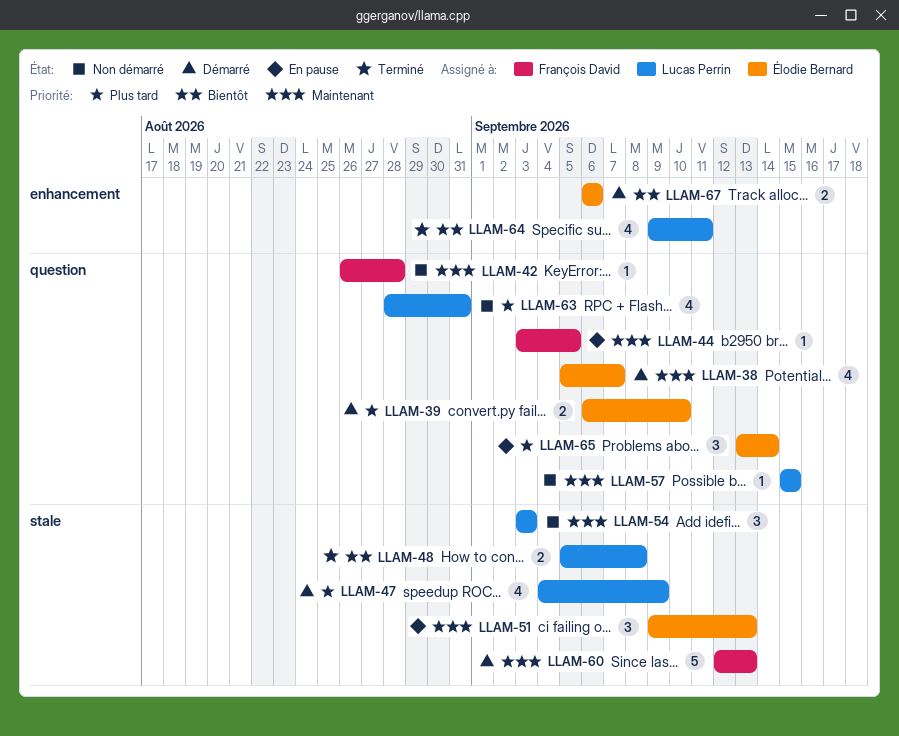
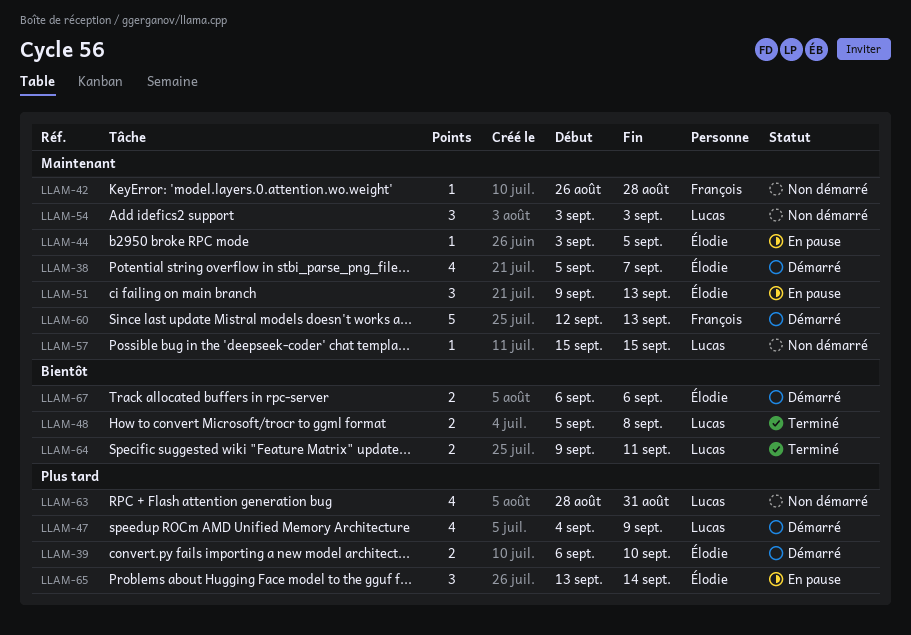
LLAM-44, owner: François David -> Élodie Bernard
LLAM-64, estimate: 4 -> 2

